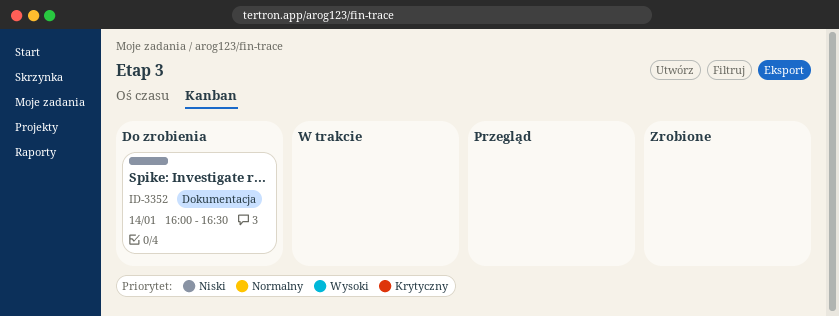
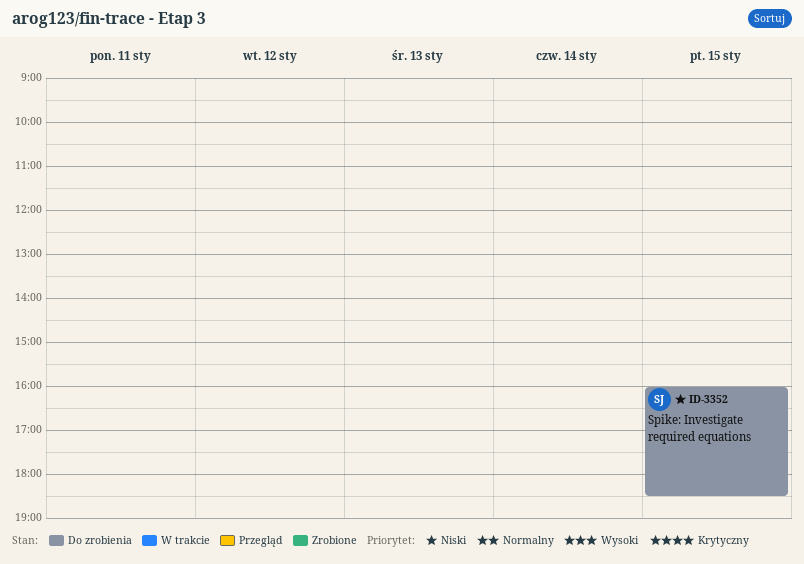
ID-3352, day: Jan 14 -> Jan 15
ID-3352, ends: 16:30 -> 18:30

